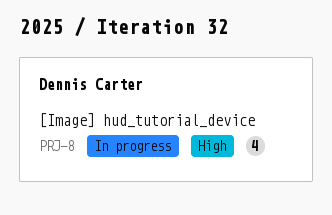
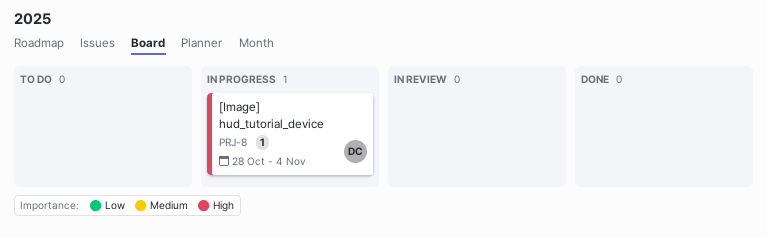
PRJ-8, estimate: 4 -> 1

